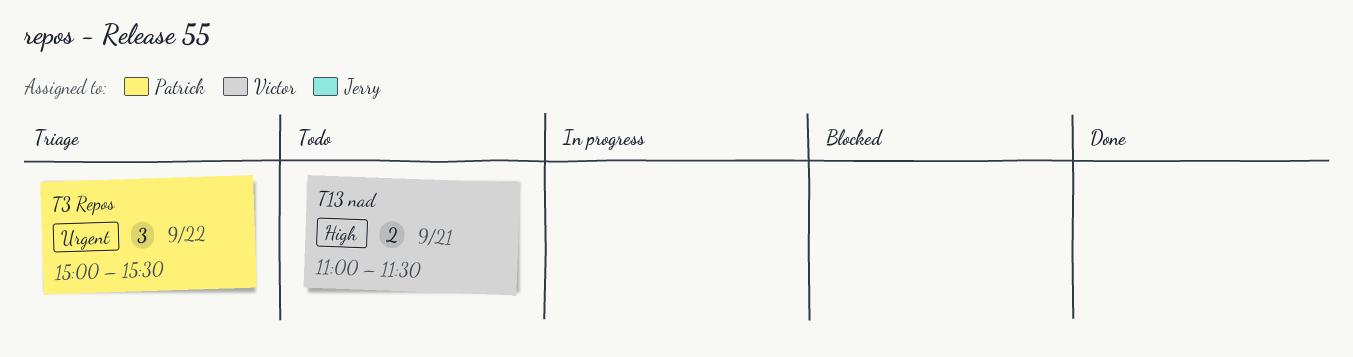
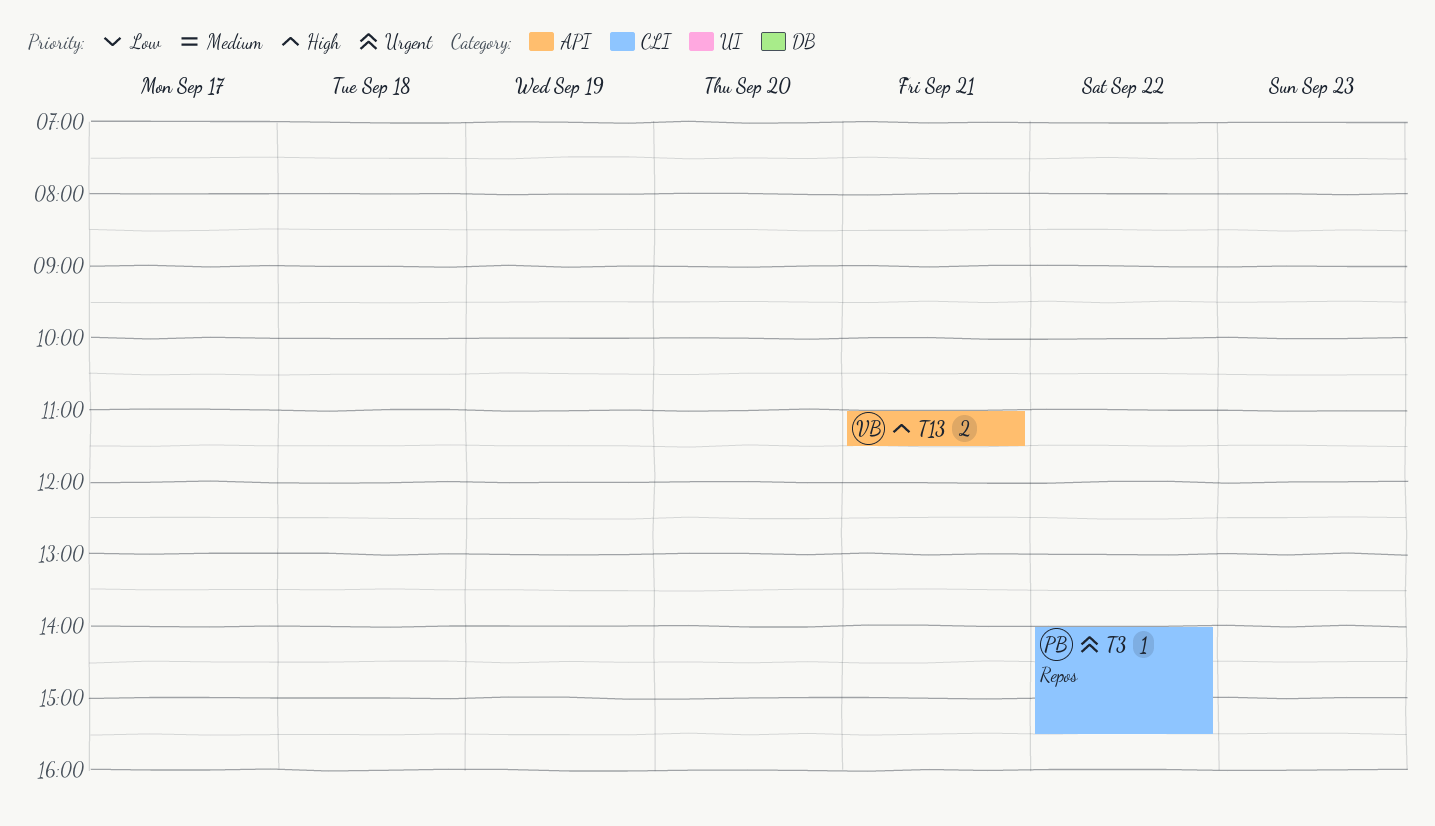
T3, estimate: 3 -> 1
T3, begins: 15:00 -> 14:00

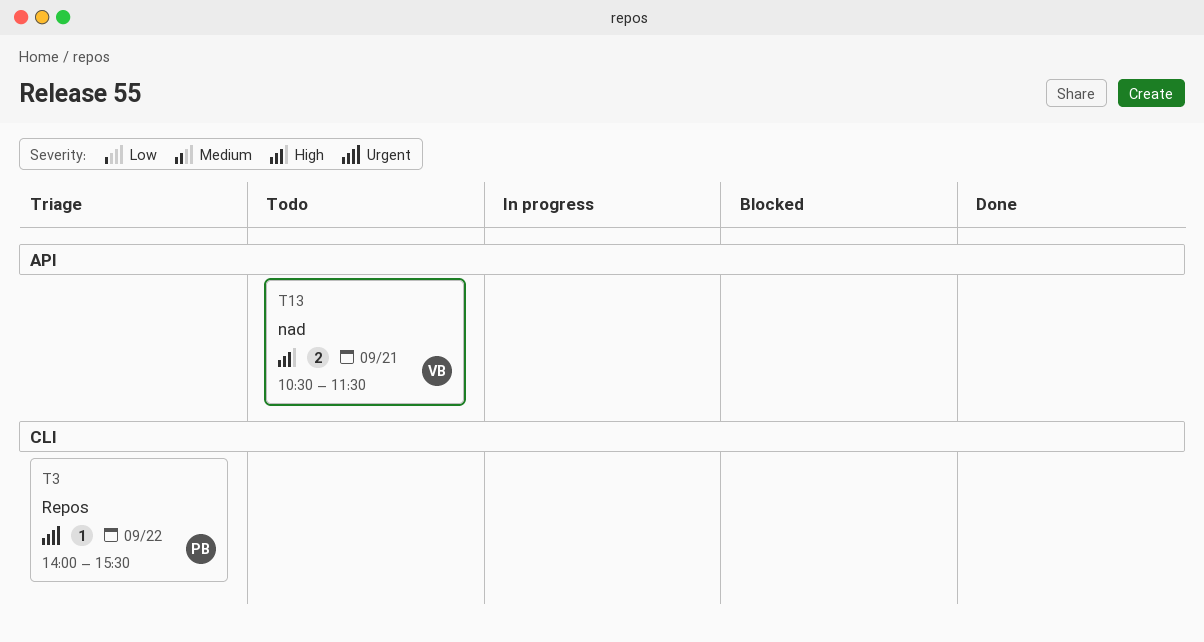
T13, begins: 11:00 -> 10:30

